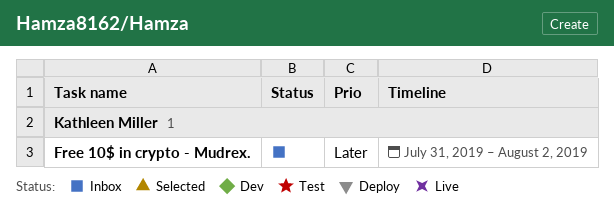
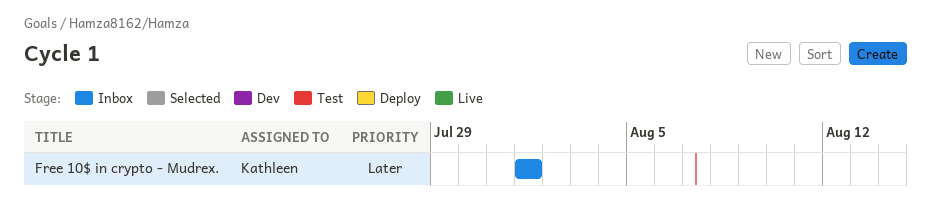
Free 10$ in crypto - Mudrex., start: Jul 31 -> Aug 1
Free 10$ in crypto - Mudrex., due: Aug 2 -> Aug 1

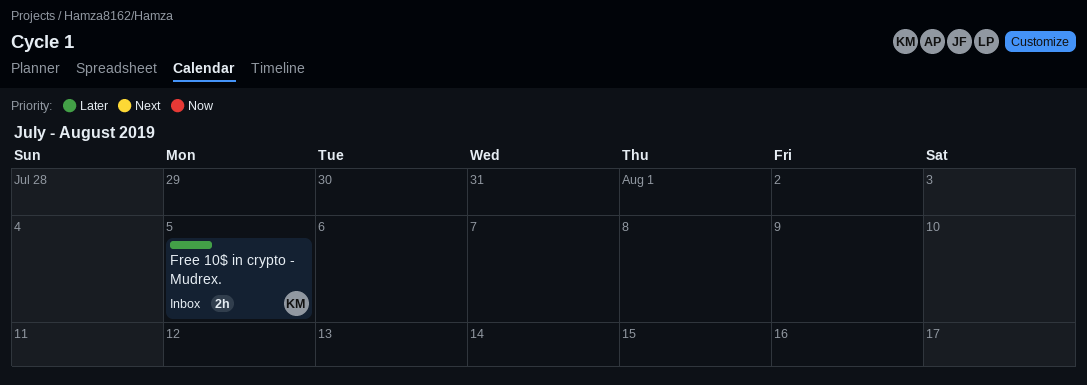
Free 10$ in crypto - Mudrex., due: Aug 1 -> Aug 5

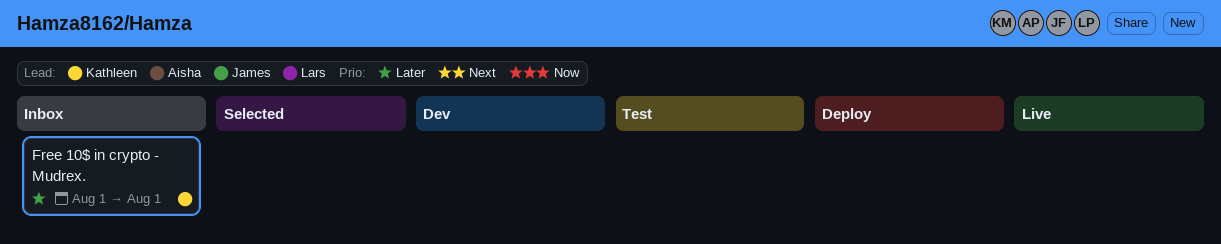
Free 10$ in crypto - Mudrex., due: Aug 5 -> Aug 1

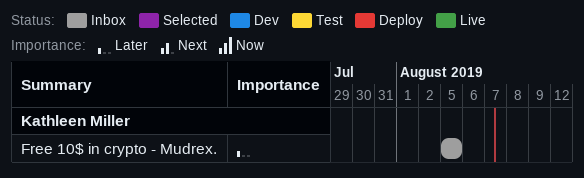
Free 10$ in crypto - Mudrex., start: Aug 1 -> Aug 5
Free 10$ in crypto - Mudrex., due: Aug 1 -> Aug 5

